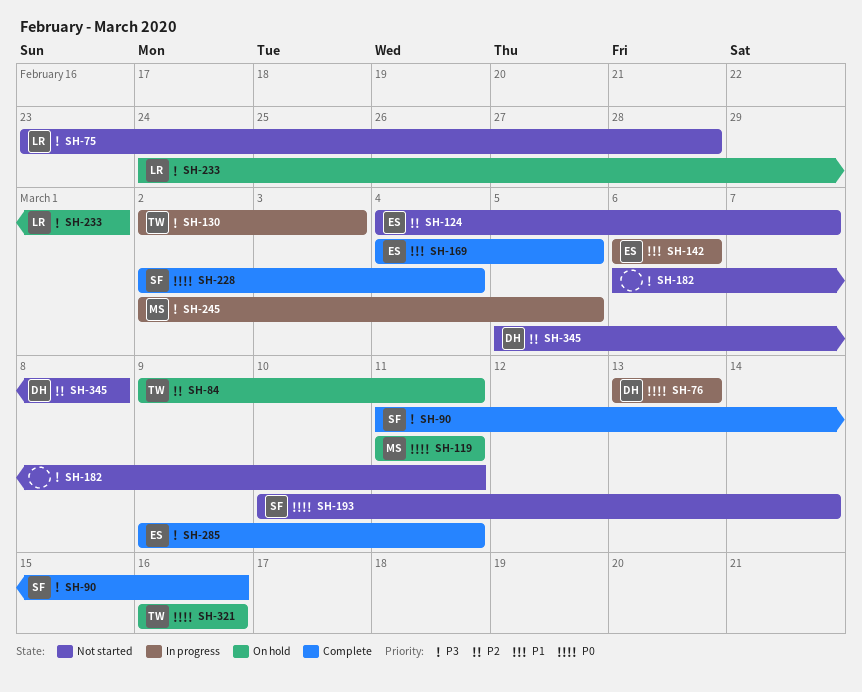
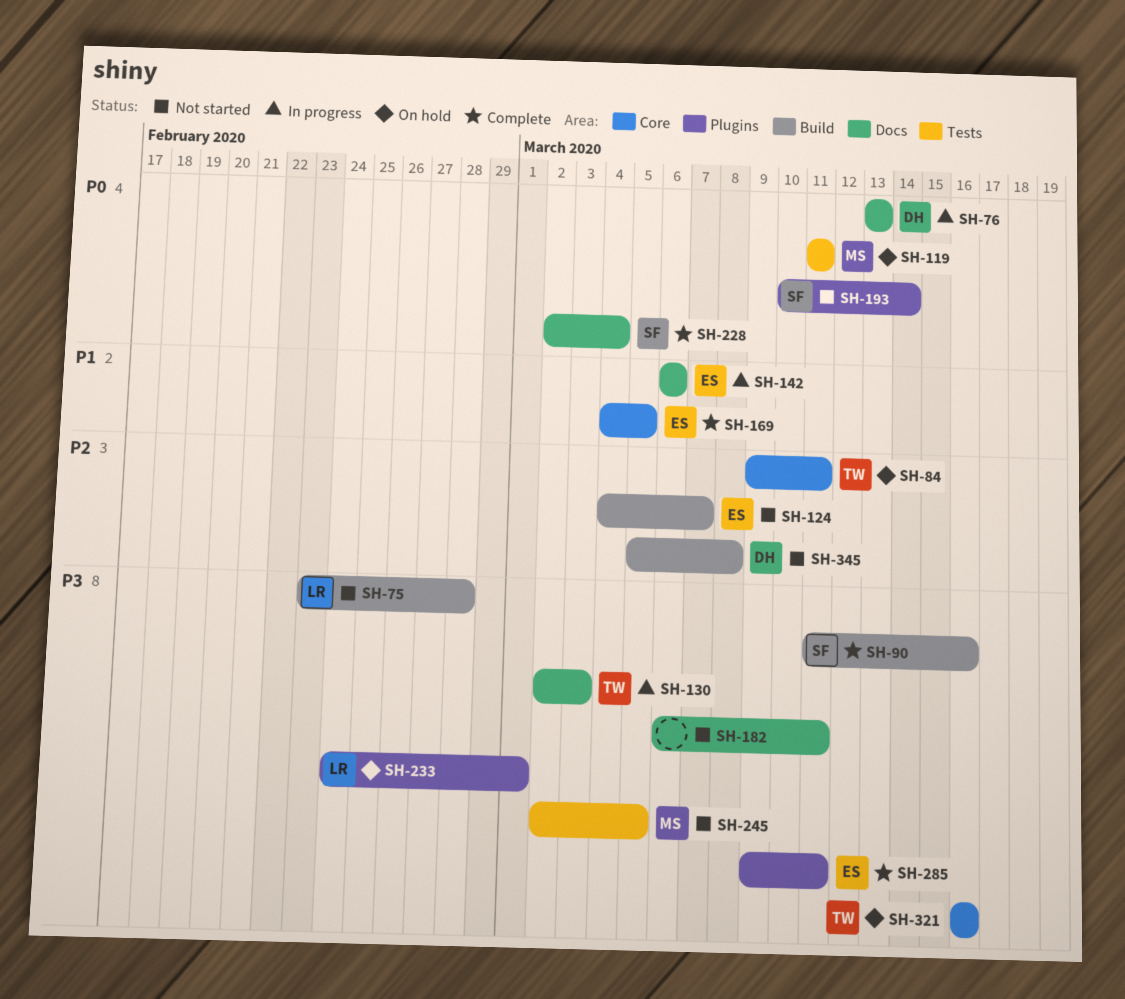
SH-245, status: In progress -> Not started
SH-321, priority: P0 -> P3

